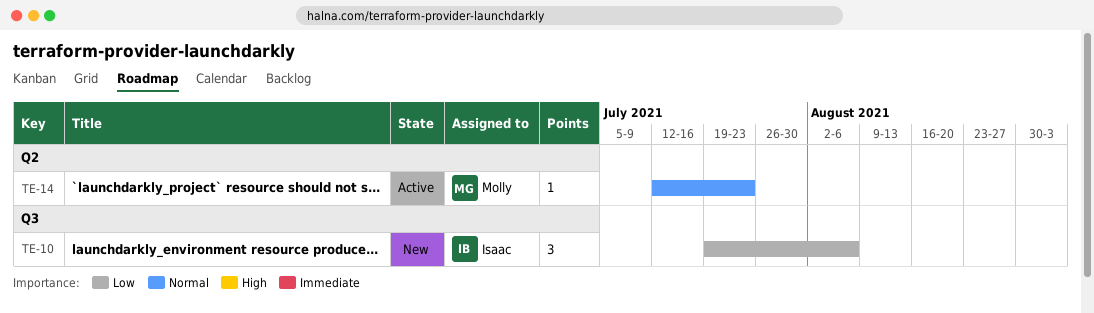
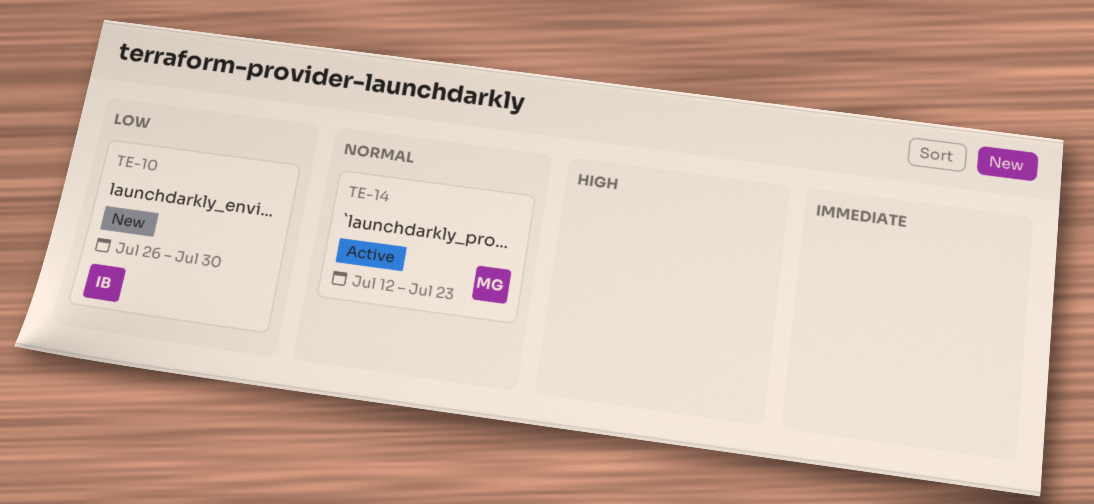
TE-10, start: Jul 19 -> Jul 26
TE-10, due: Aug 6 -> Jul 30

